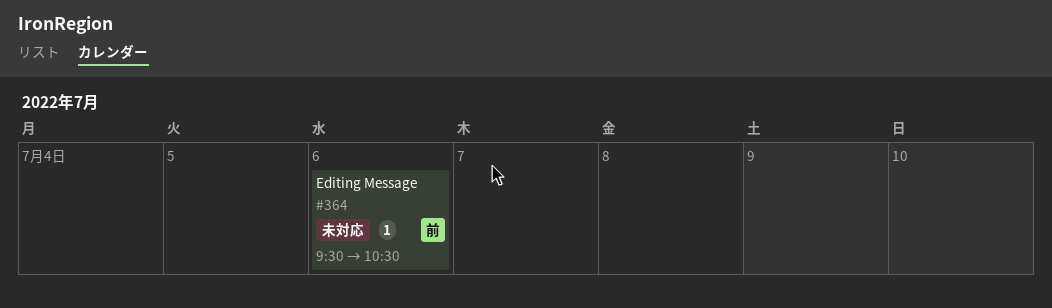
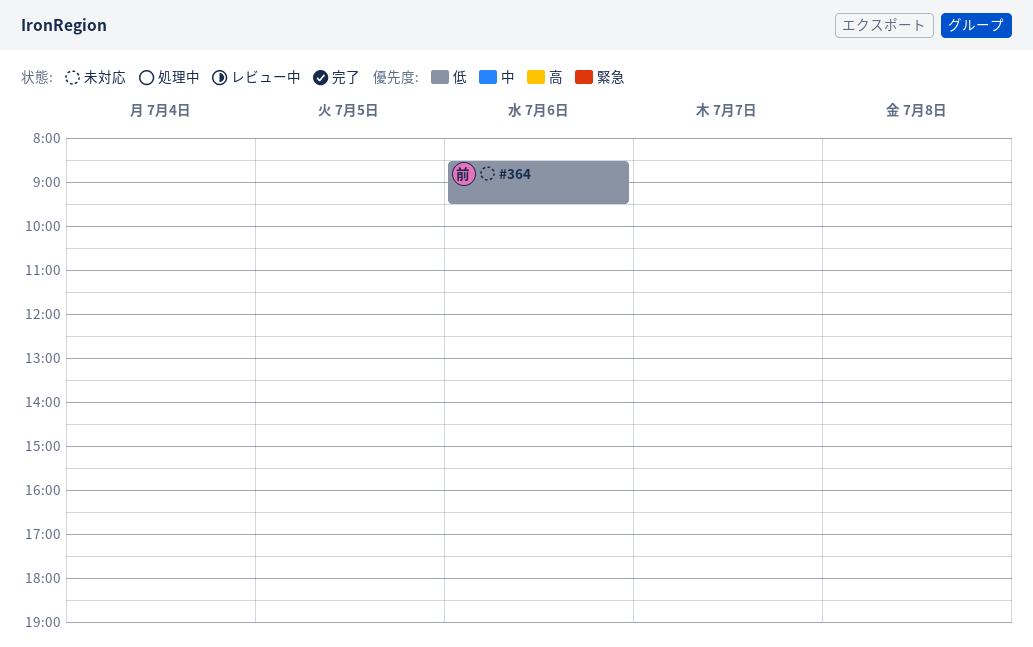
#364, begins: 09:30 -> 08:30
#364, ends: 10:30 -> 09:30

